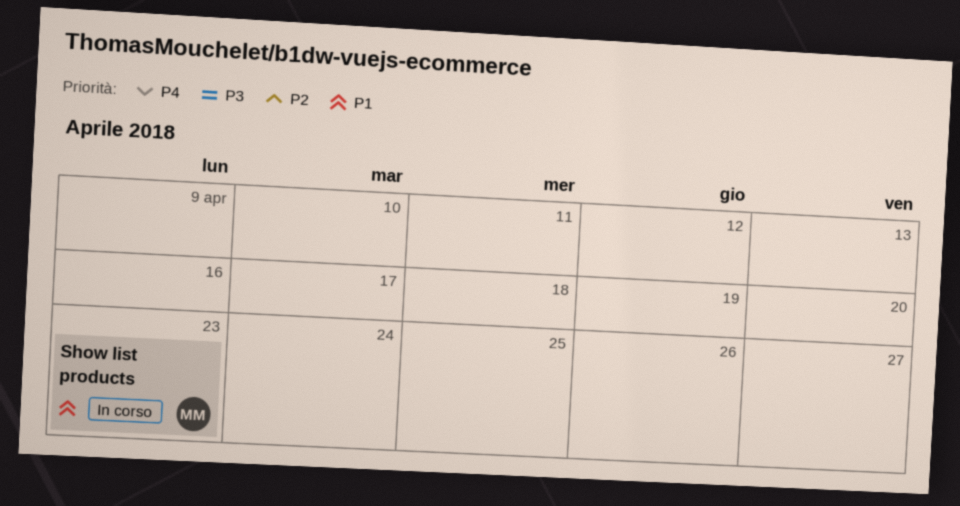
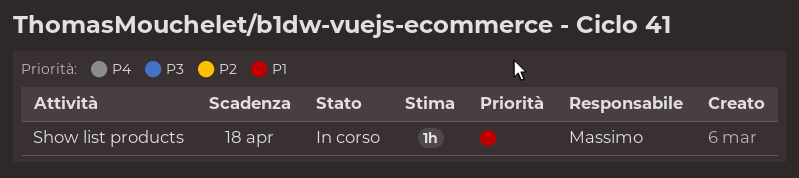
Show list products, due: Apr 23 -> Apr 18

